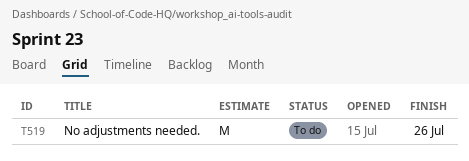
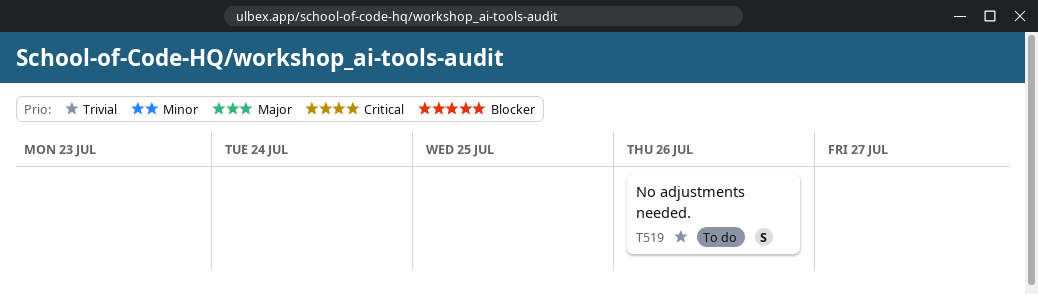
T519, estimate: M -> S

